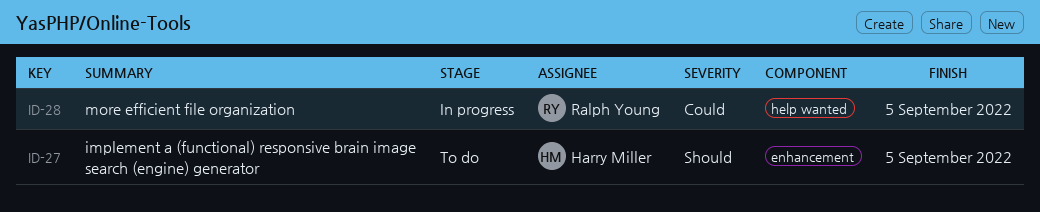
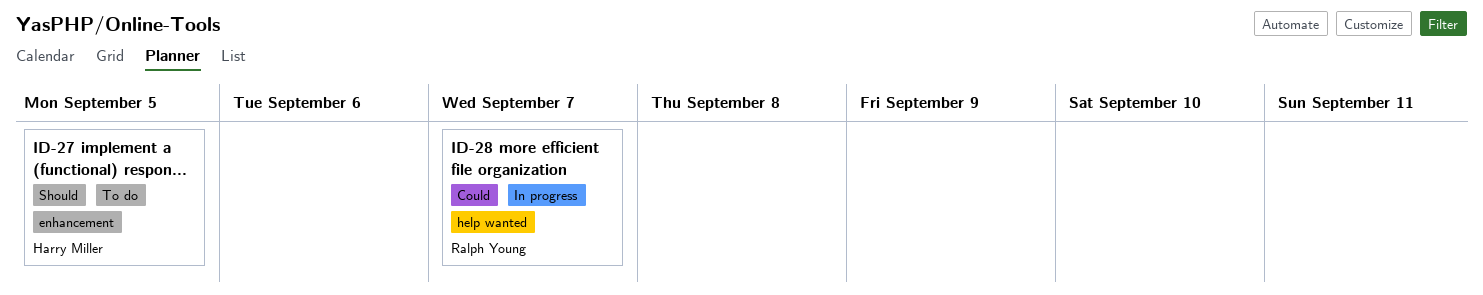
ID-28, due: Sep 5 -> Sep 7

